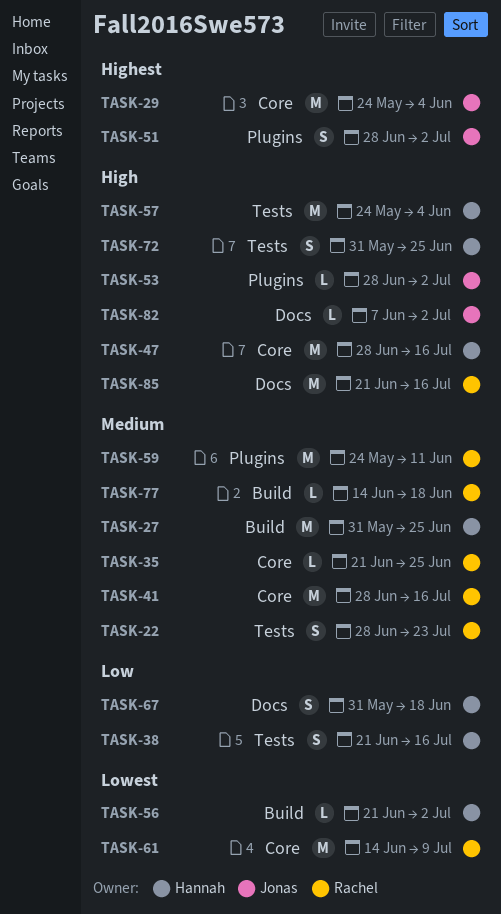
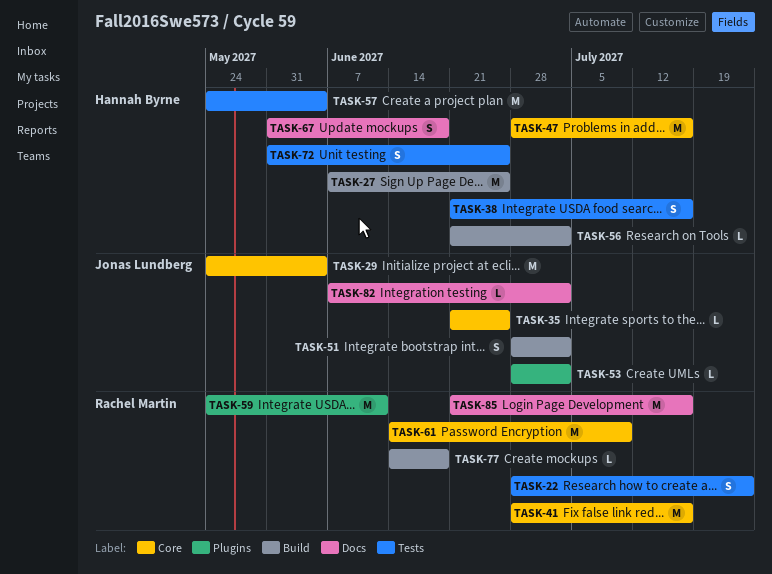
TASK-27, start: May 31 -> Jun 7
TASK-35, owner: Rachel Martin -> Jonas Lundberg
TASK-51, label: Plugins -> Build

